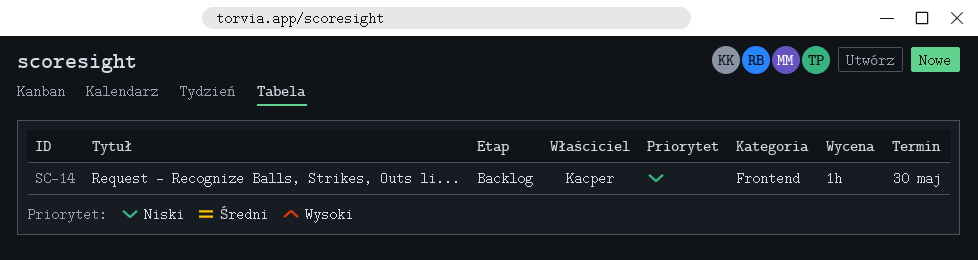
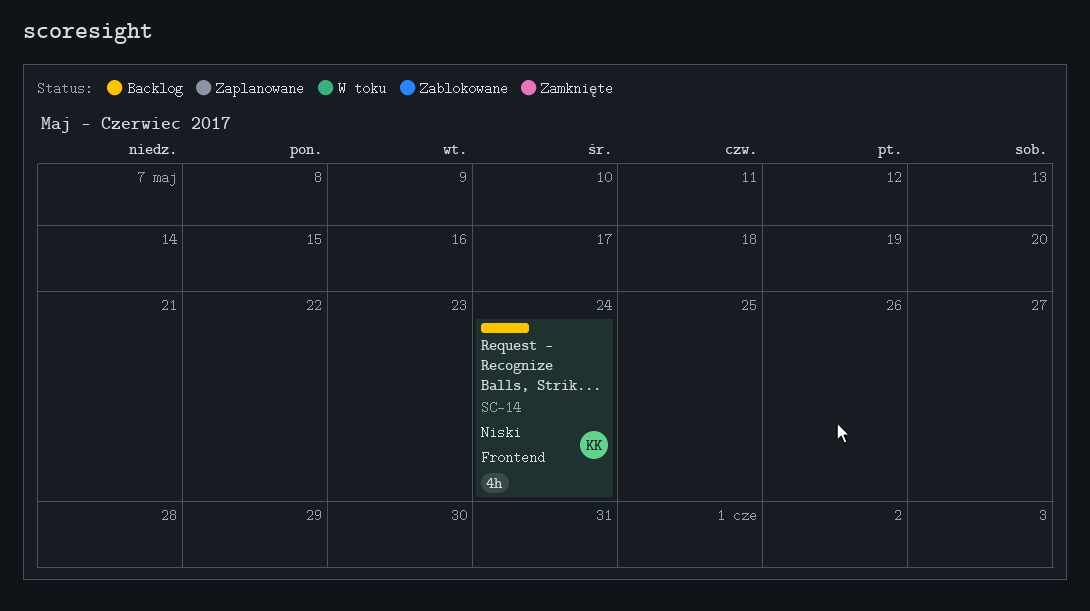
SC-14, estimate: 1h -> 4h
SC-14, due: May 30 -> May 24

